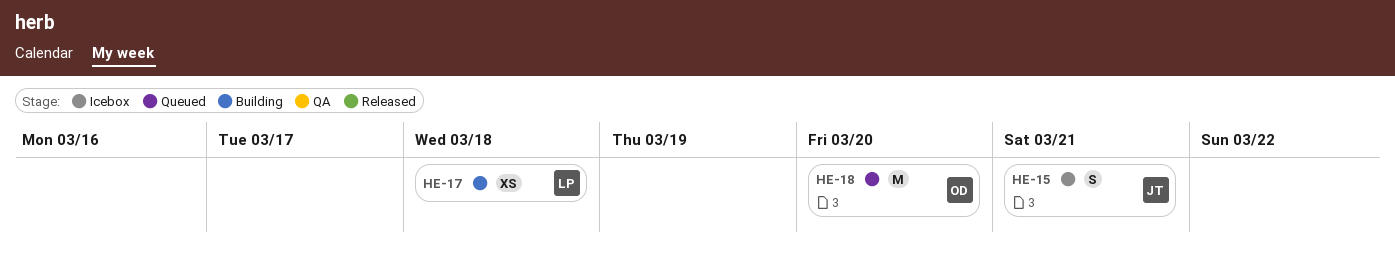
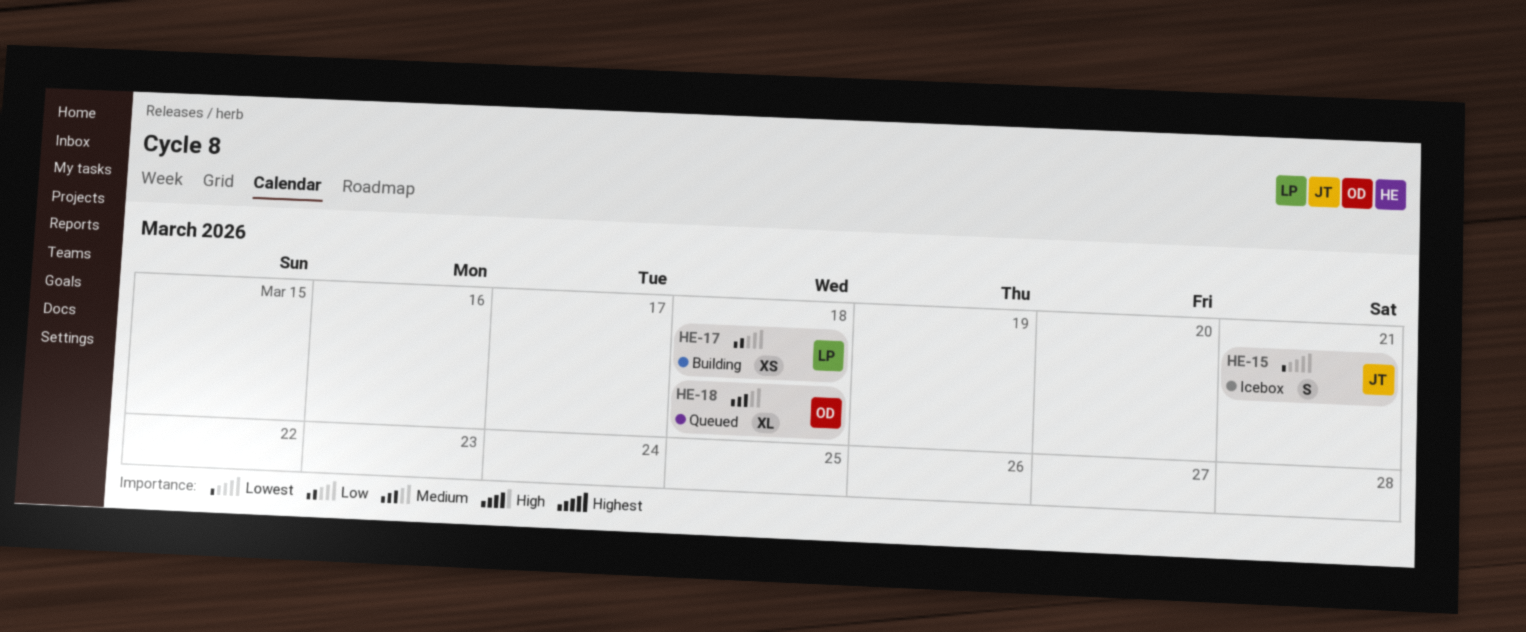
HE-18, estimate: M -> XL
HE-18, due: Mar 20 -> Mar 18

